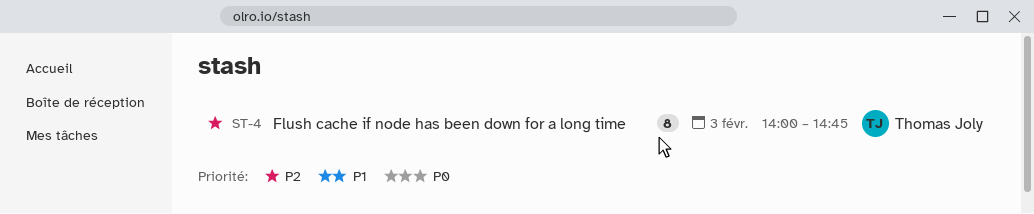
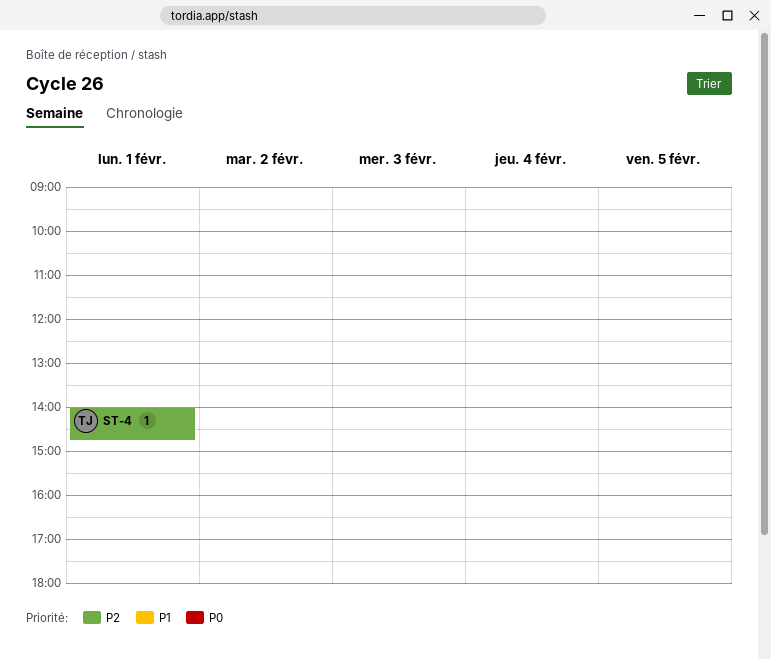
ST-4, estimate: 8 -> 1
ST-4, day: Feb 3 -> Feb 1

